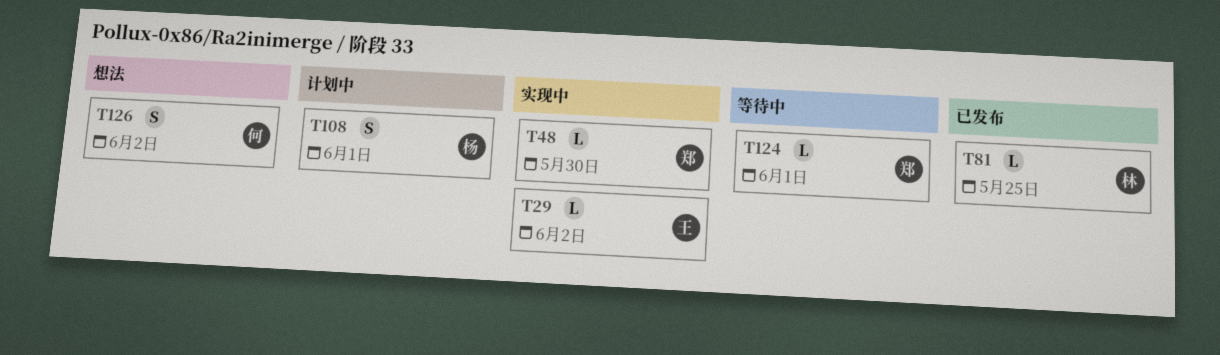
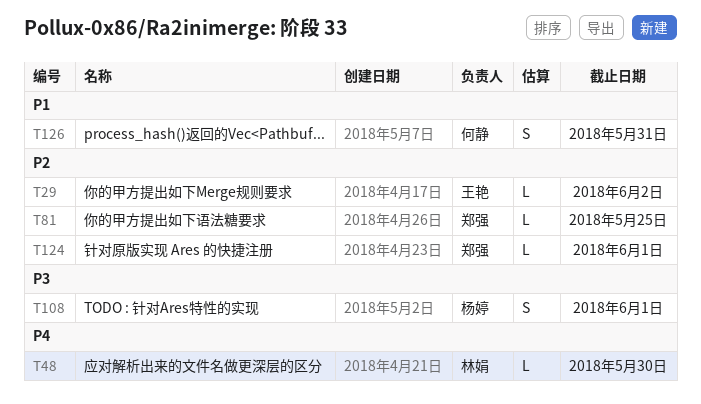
T48, owner: 郑强 -> 林娟
T81, owner: 林娟 -> 郑强
T126, due: Jun 2 -> May 31

